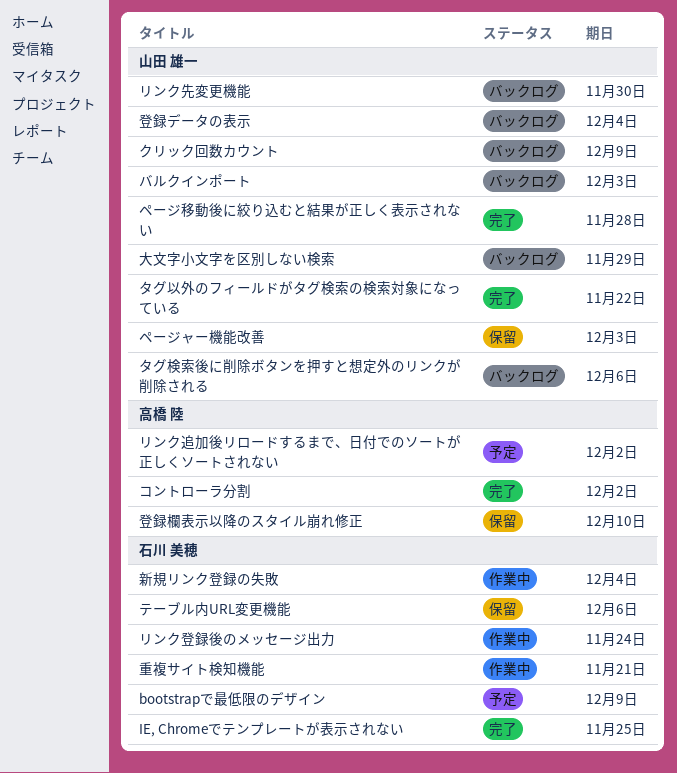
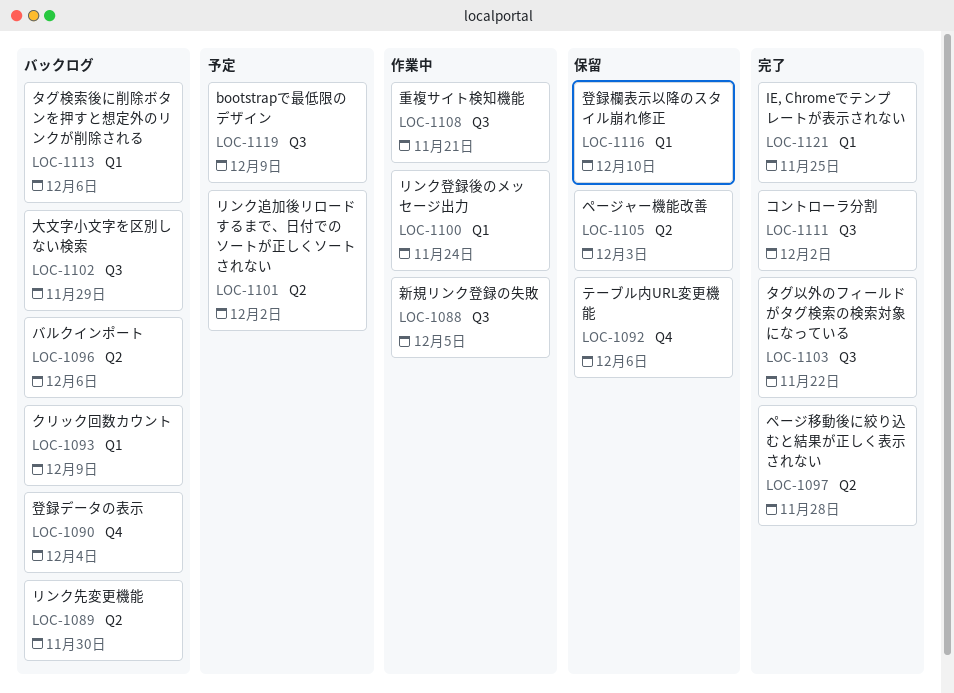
バルクインポート, due: Dec 3 -> Dec 6
新規リンク登録の失敗, due: Dec 4 -> Dec 5

